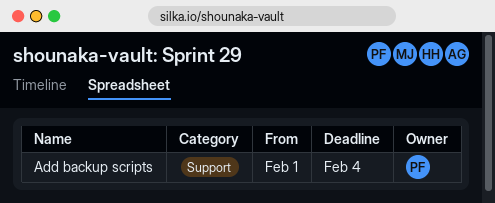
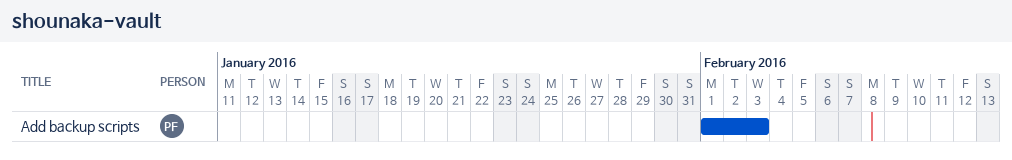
Add backup scripts, due: Feb 4 -> Feb 3

